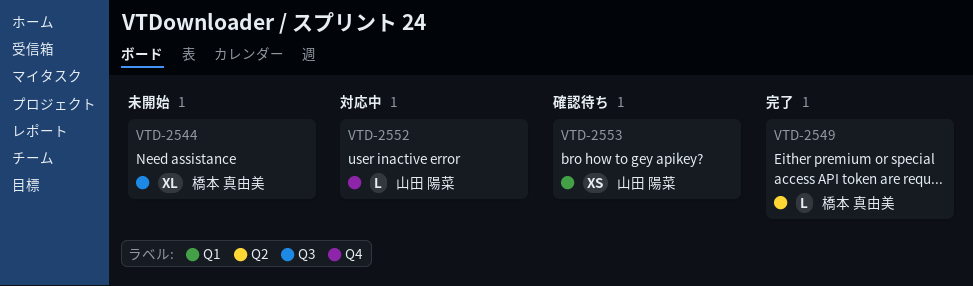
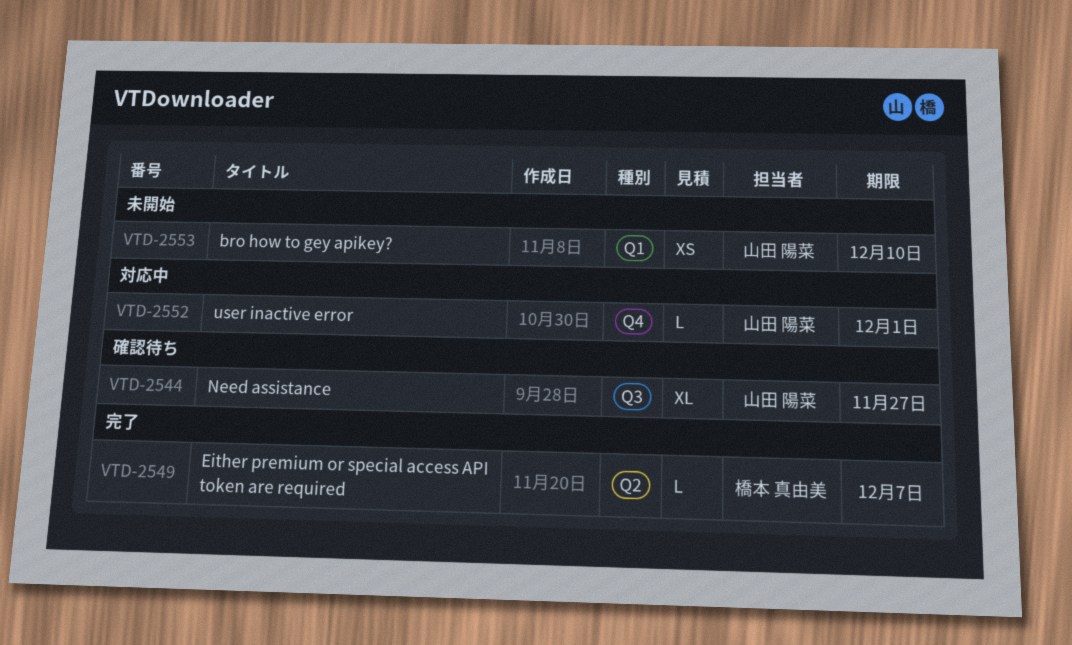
VTD-2544, status: 未開始 -> 確認待ち
VTD-2544, owner: 橋本 真由美 -> 山田 陽菜
VTD-2553, status: 確認待ち -> 未開始

